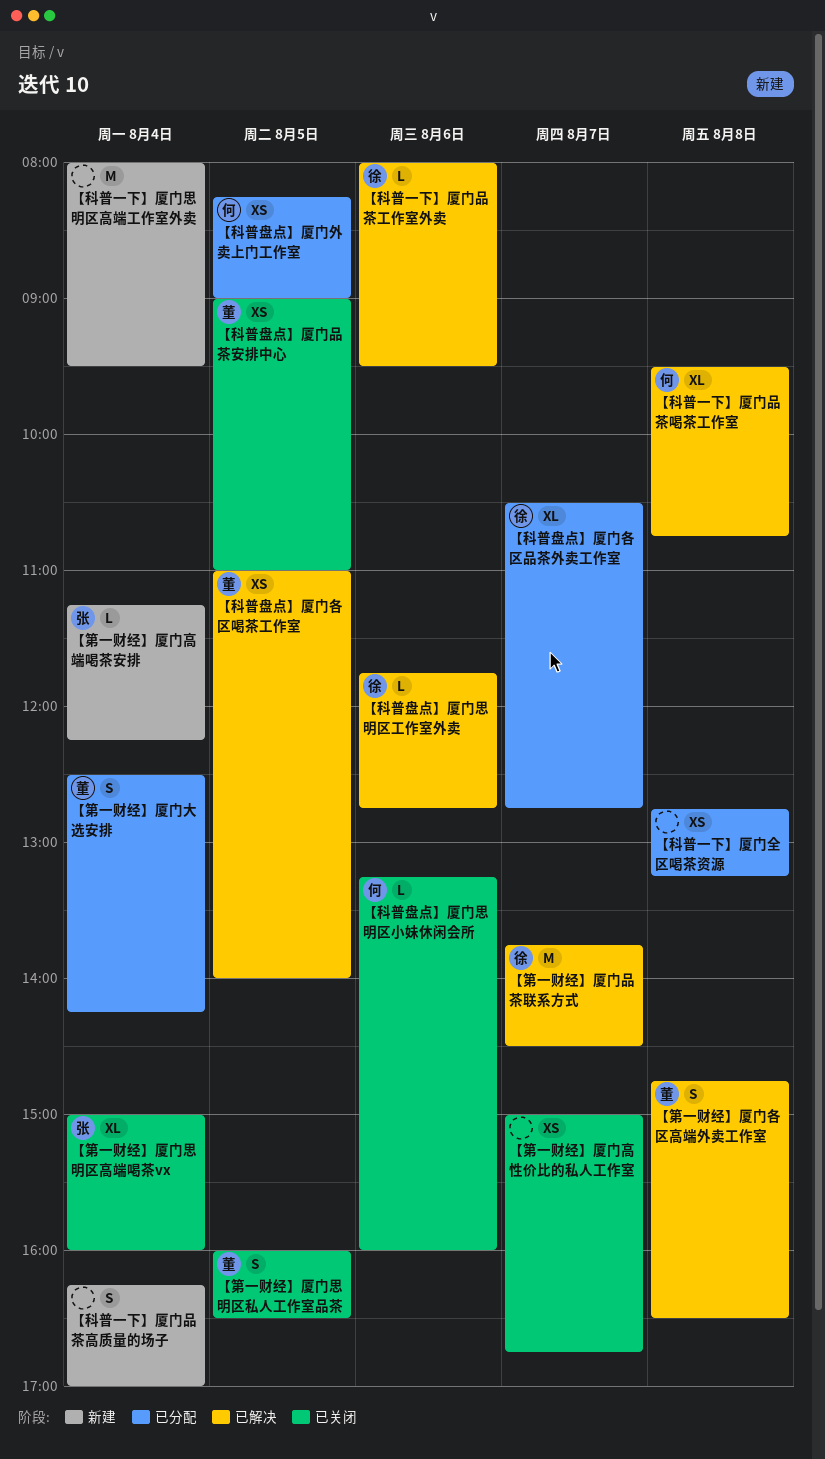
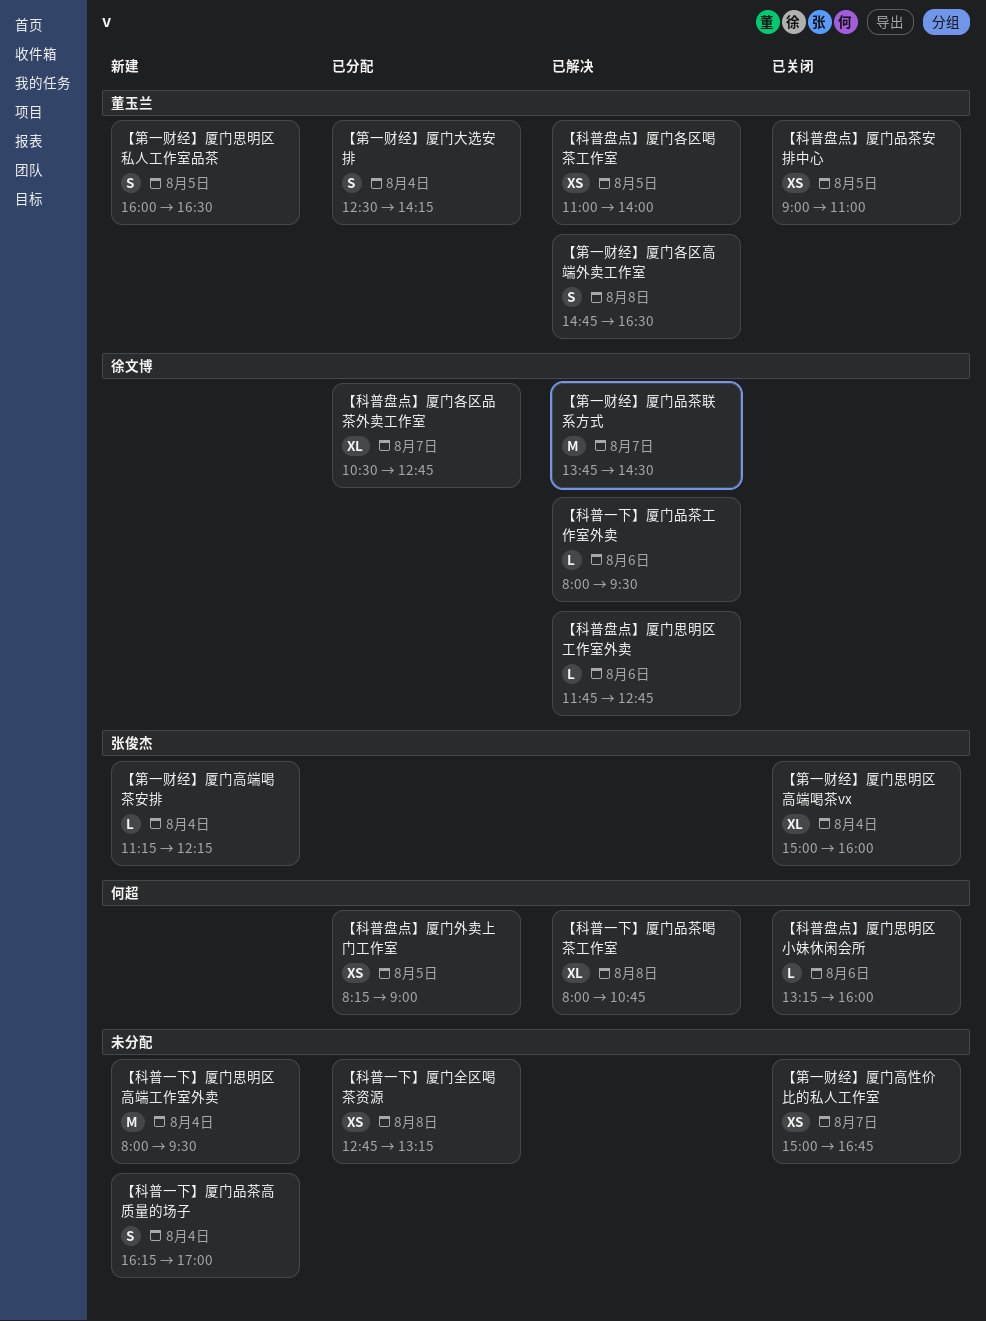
【科普一下】厦门品茶喝茶工作室, begins: 09:30 -> 08:00
【第一财经】厦门思明区私人工作室品茶, status: 已关闭 -> 新建

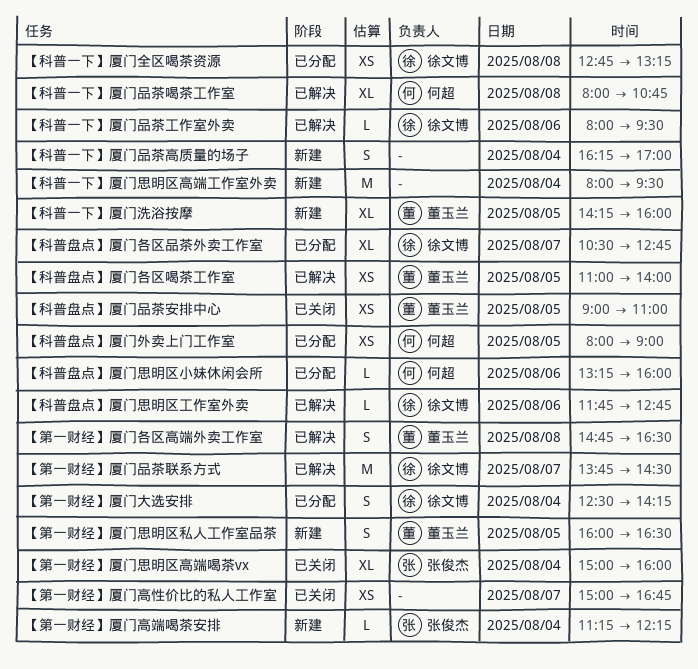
【科普一下】厦门全区喝茶资源, owner: none -> 徐文博
【科普一下】厦门洗浴按摩: none -> present
【科普盘点】厦门外卖上门工作室, begins: 08:15 -> 08:00
【科普盘点】厦门思明区小妹休闲会所, status: 已关闭 -> 已分配
【第一财经】厦门大选安排, owner: 董玉兰 -> 徐文博

